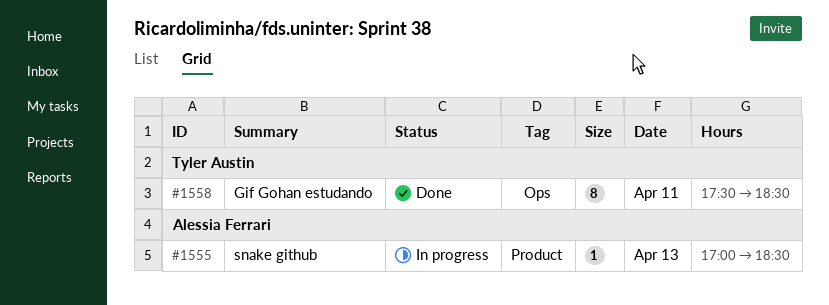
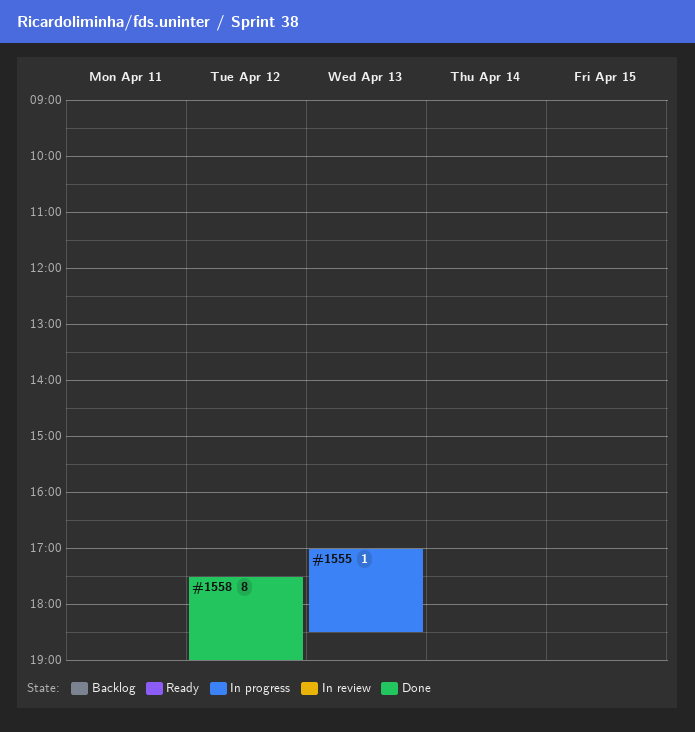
#1558, day: Apr 11 -> Apr 12
#1558, ends: 18:30 -> 19:00

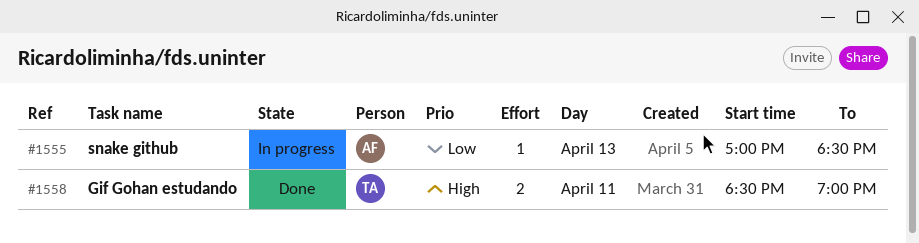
#1558, estimate: 8 -> 2
#1558, day: Apr 12 -> Apr 11
#1558, begins: 17:30 -> 18:30

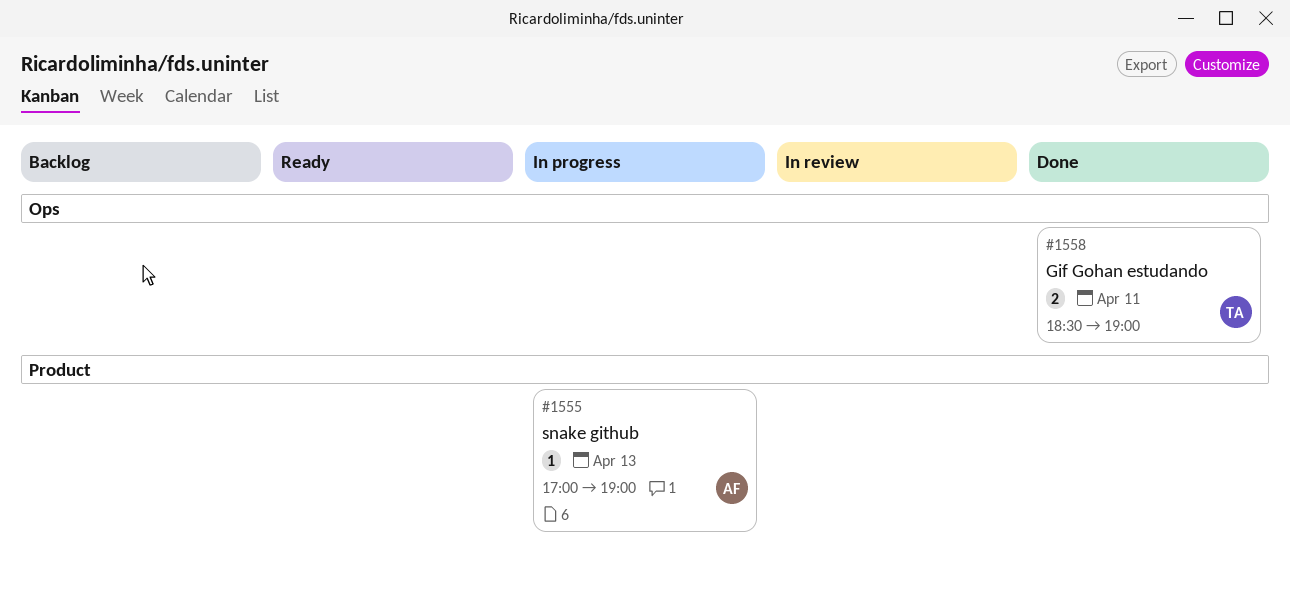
#1555, ends: 18:30 -> 19:00

